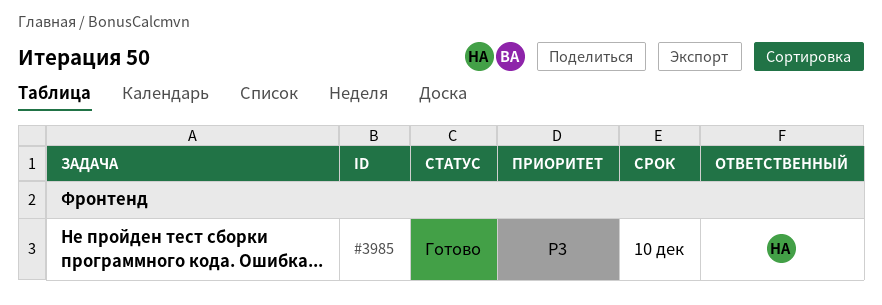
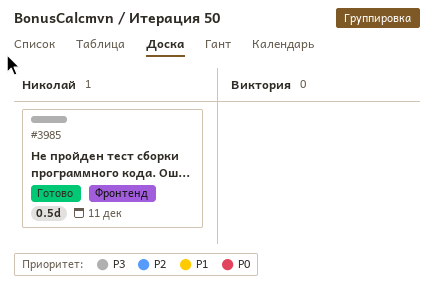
#3985, due: Dec 10 -> Dec 11

